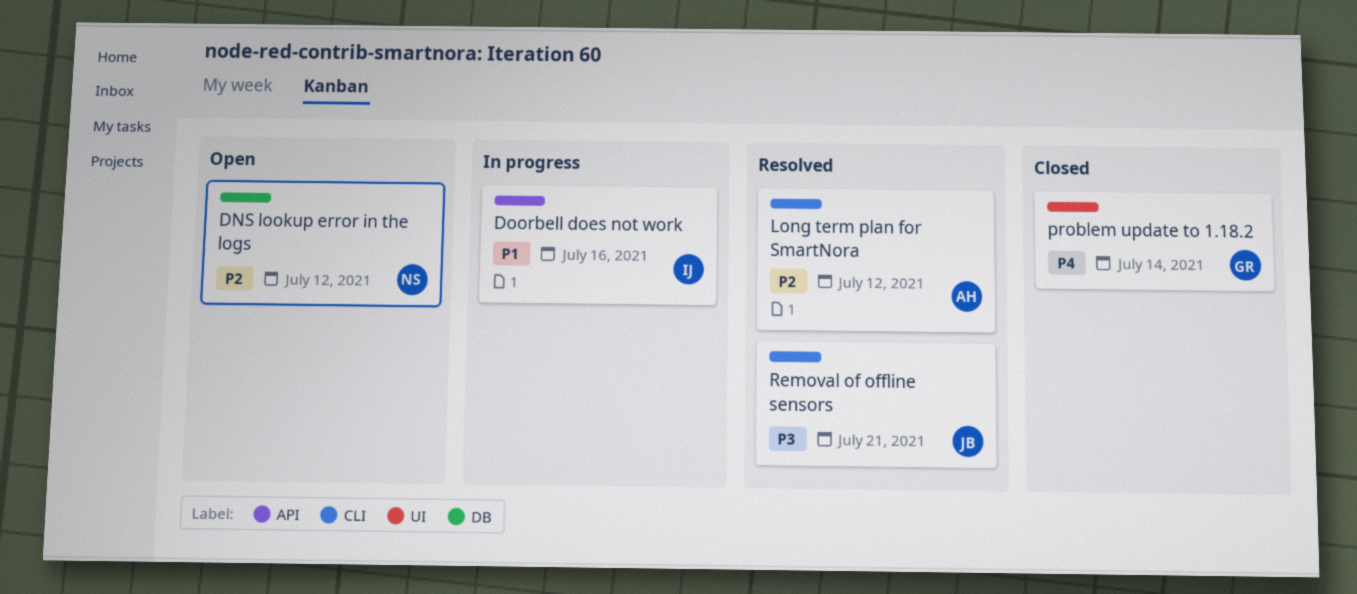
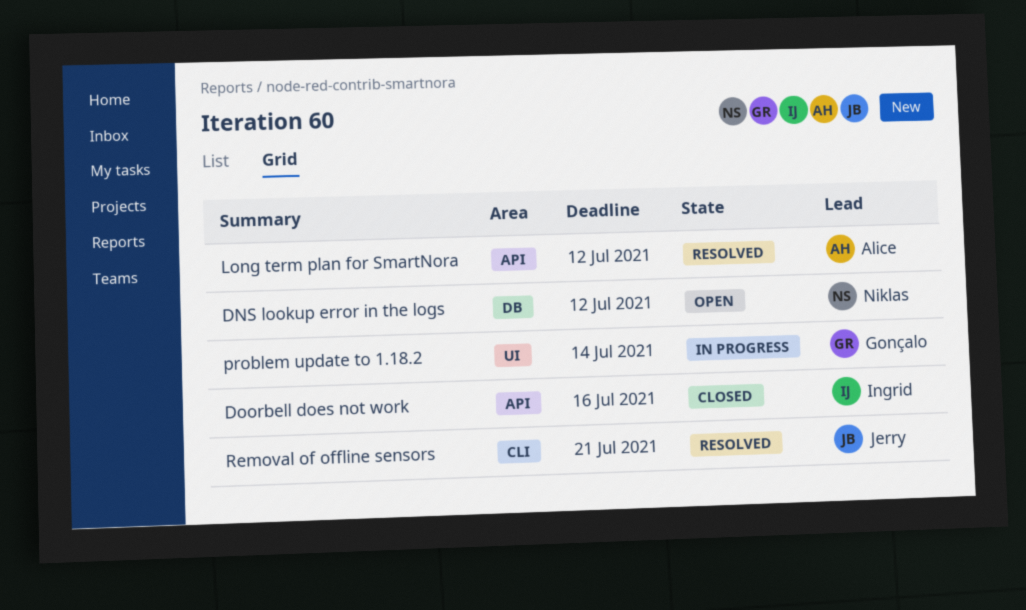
Doorbell does not work, status: In progress -> Closed
Long term plan for SmartNora, label: CLI -> API
problem update to 1.18.2, status: Closed -> In progress

